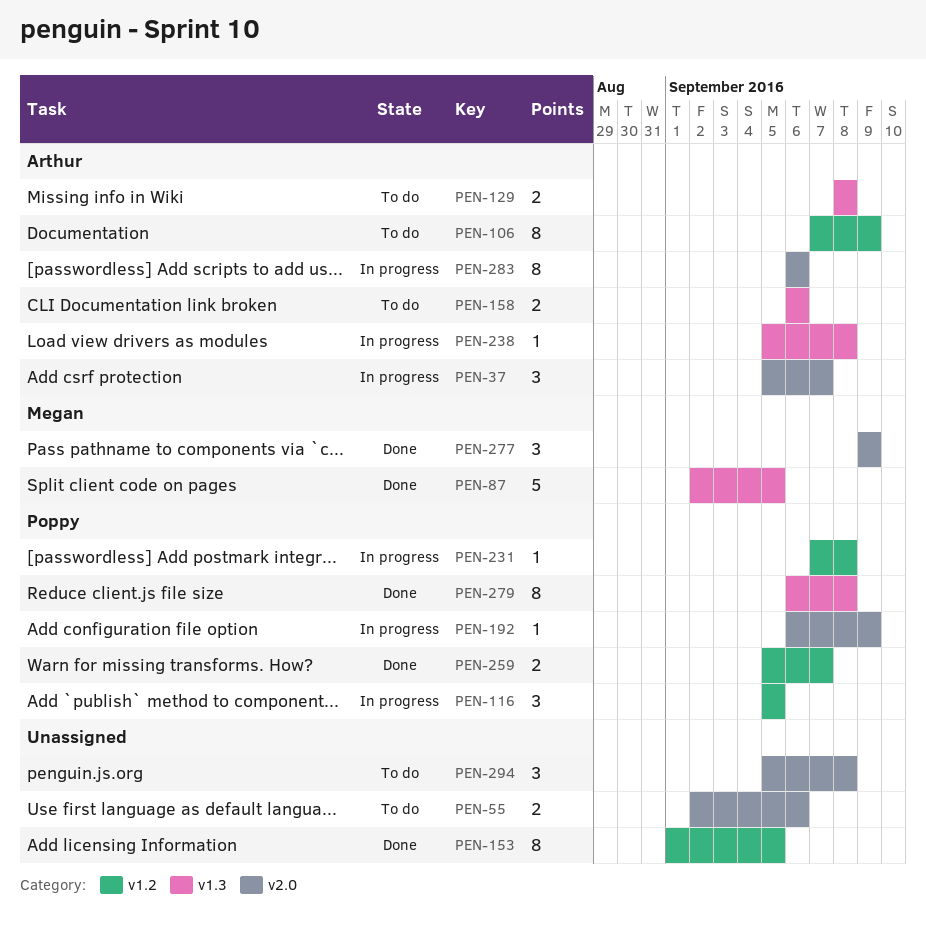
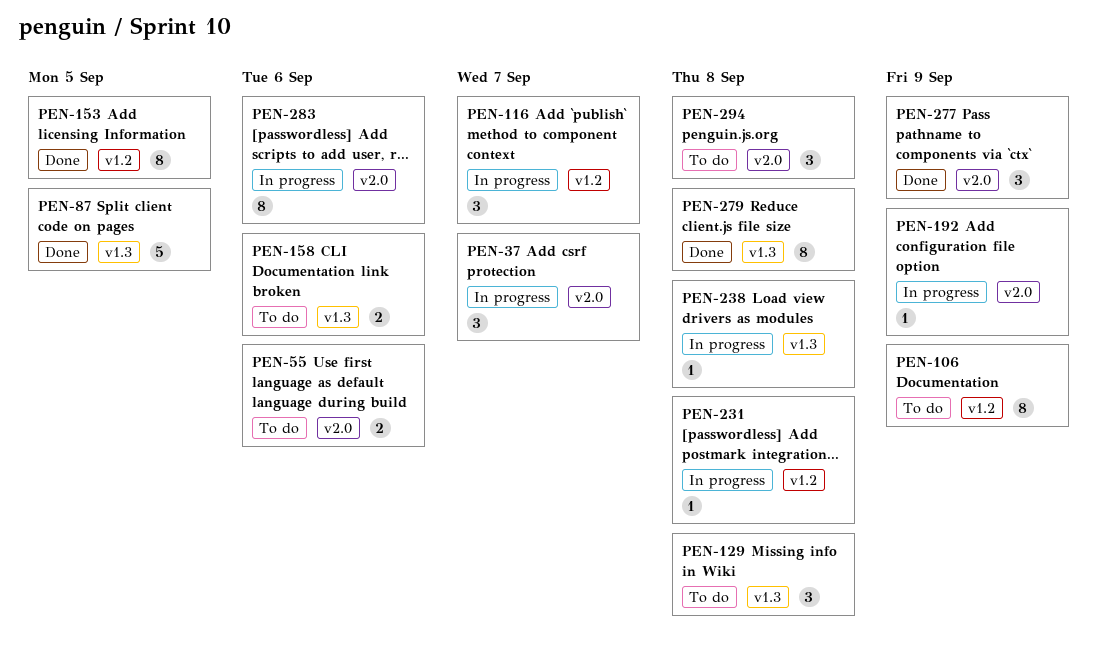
PEN-116, due: Sep 5 -> Sep 7
PEN-129, estimate: 2 -> 3
PEN-259: present -> none

